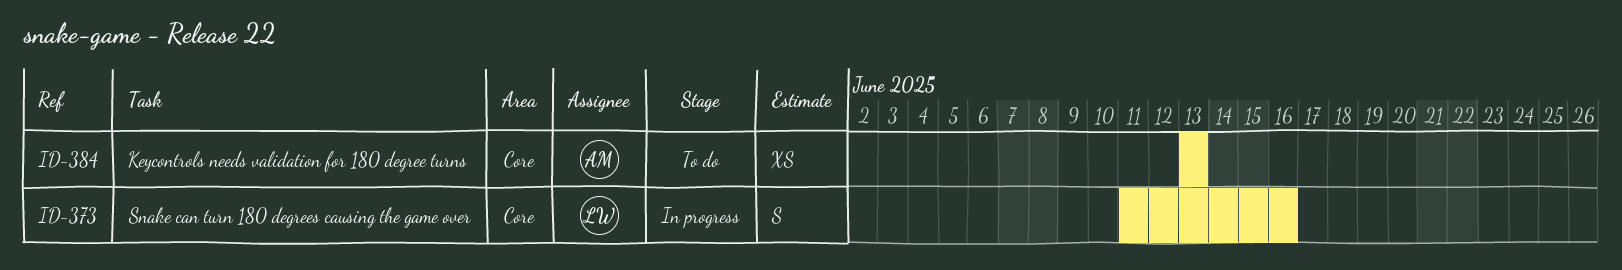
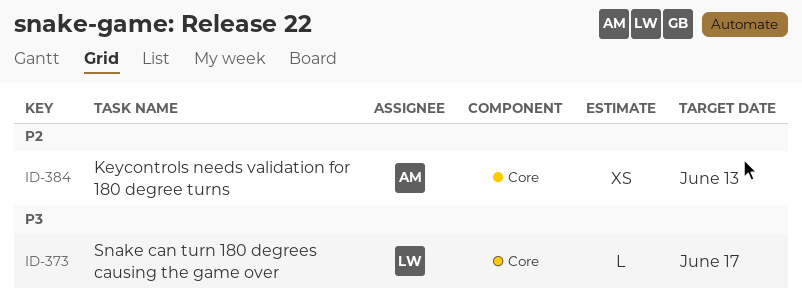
ID-373, estimate: S -> L
ID-373, due: Jun 16 -> Jun 17

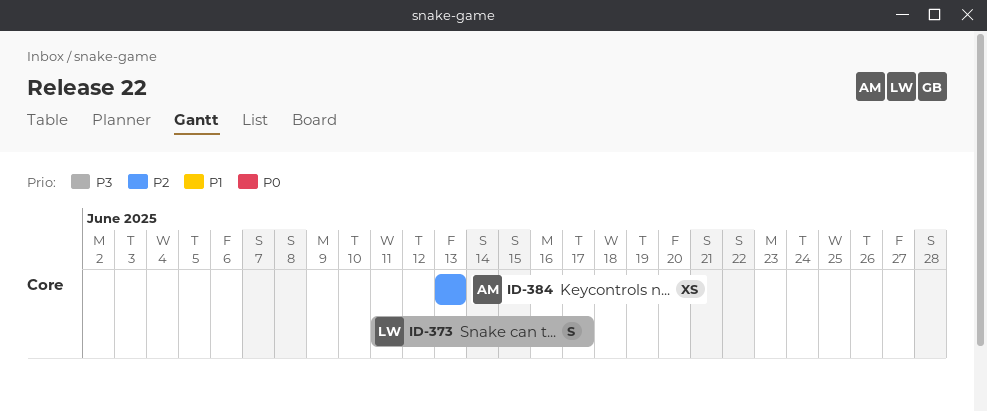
ID-373, estimate: L -> S

